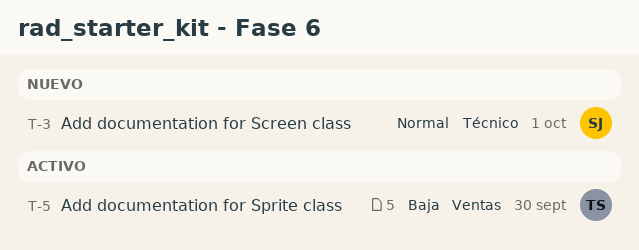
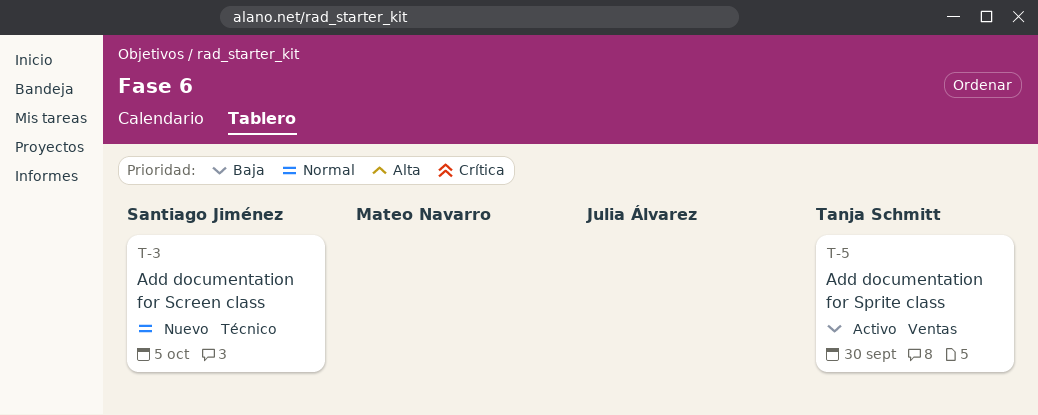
T-3, due: Oct 1 -> Oct 5

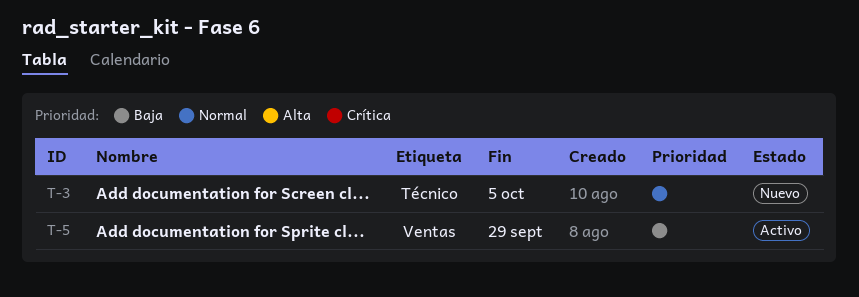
T-5, due: Sep 30 -> Sep 29

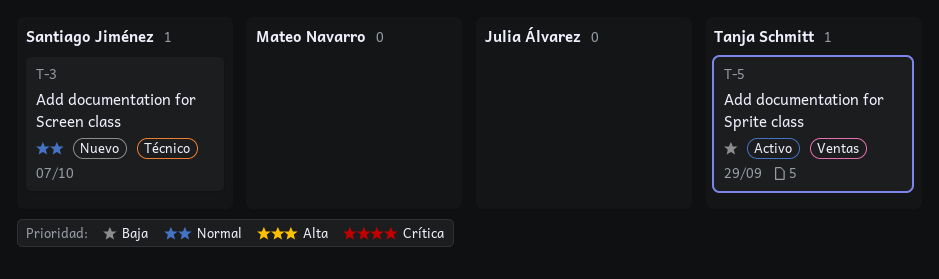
T-3, due: Oct 5 -> Oct 7

